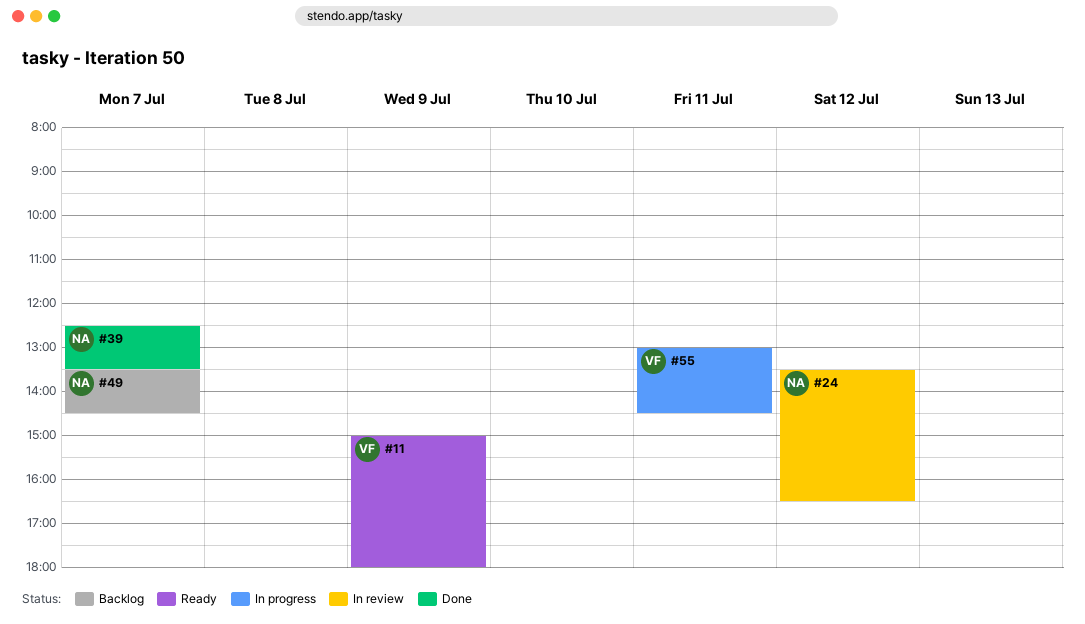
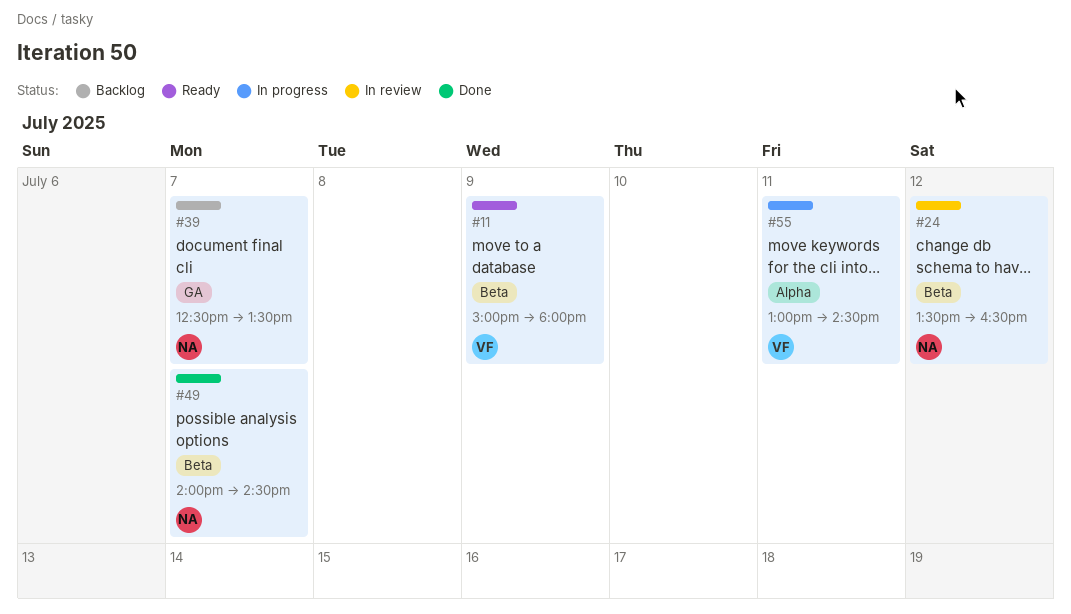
#39, status: Done -> Backlog
#49, status: Backlog -> Done
#49, begins: 13:30 -> 14:00

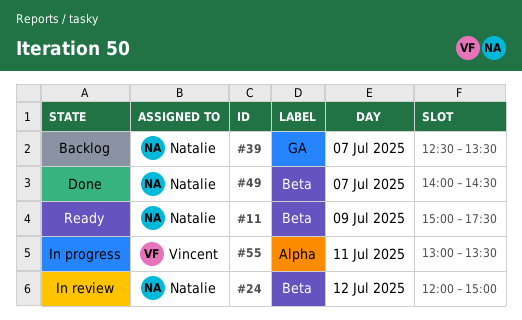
#11, owner: Vincent -> Natalie
#11, ends: 18:00 -> 17:30
#24, begins: 13:30 -> 12:00
#24, ends: 16:30 -> 15:00
#55, ends: 14:30 -> 13:30

